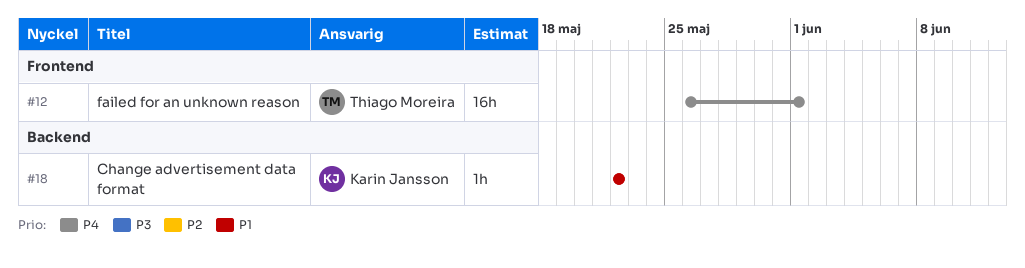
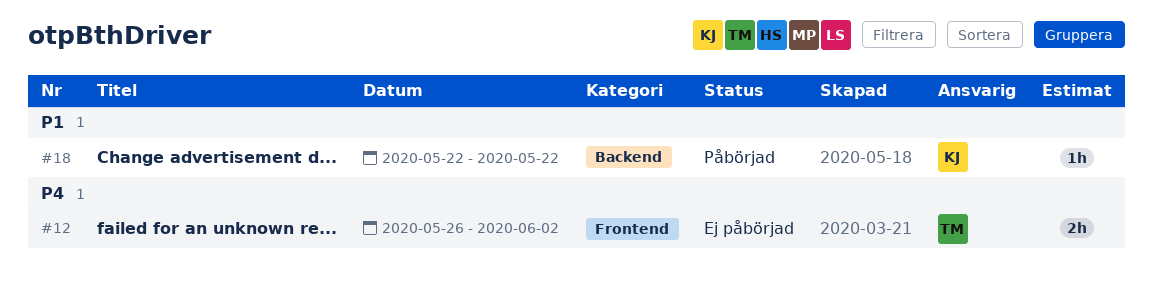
#12, estimate: 16h -> 2h
#12, due: Jun 1 -> Jun 2

